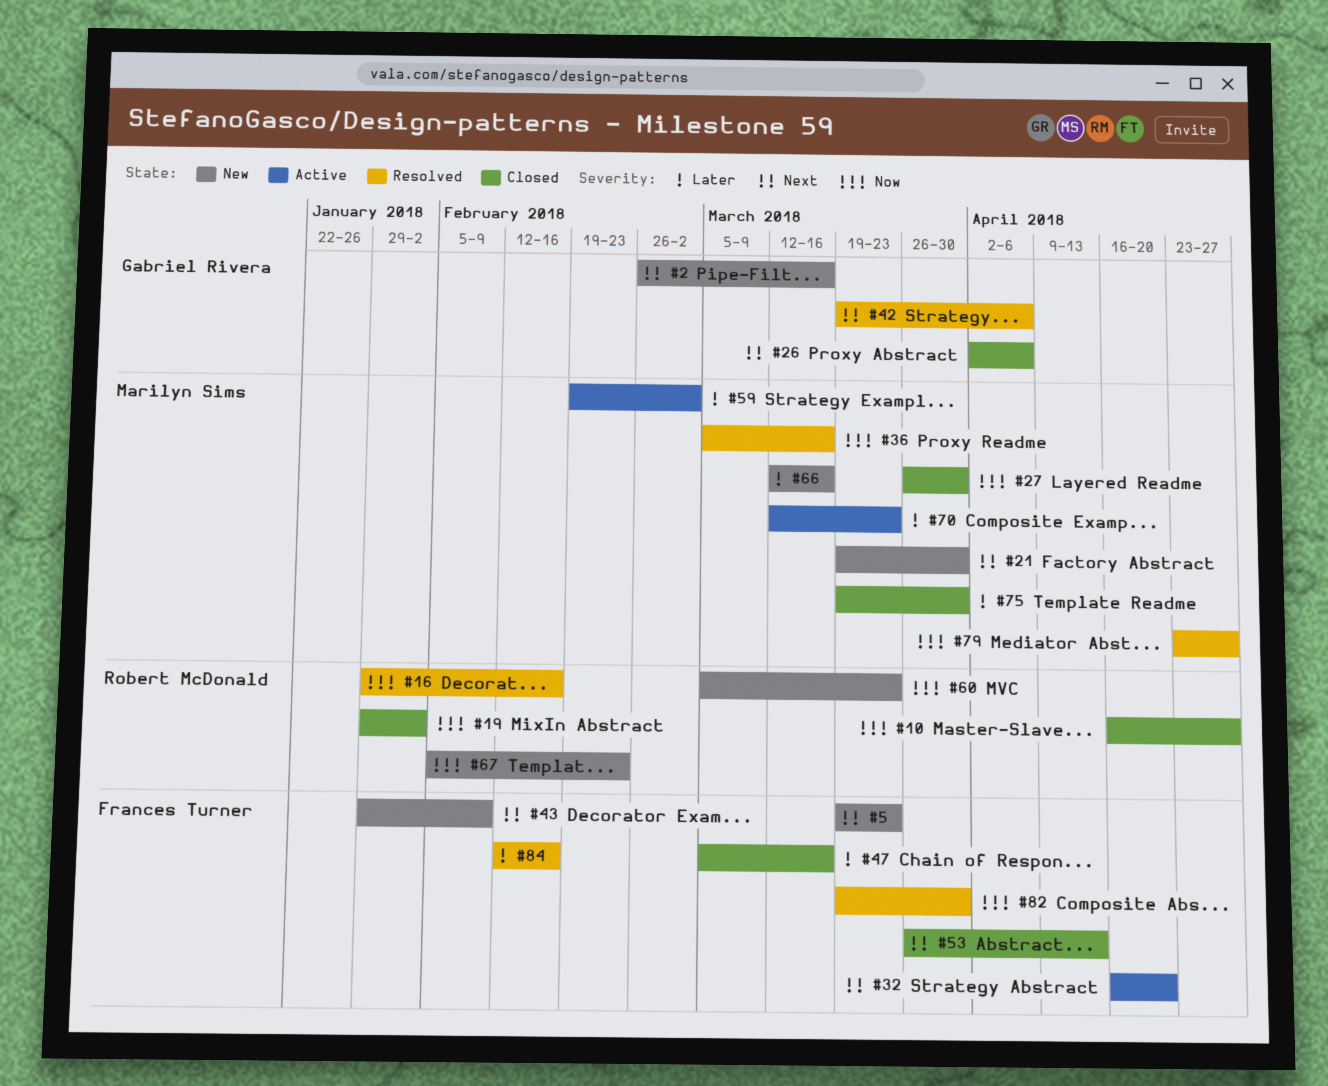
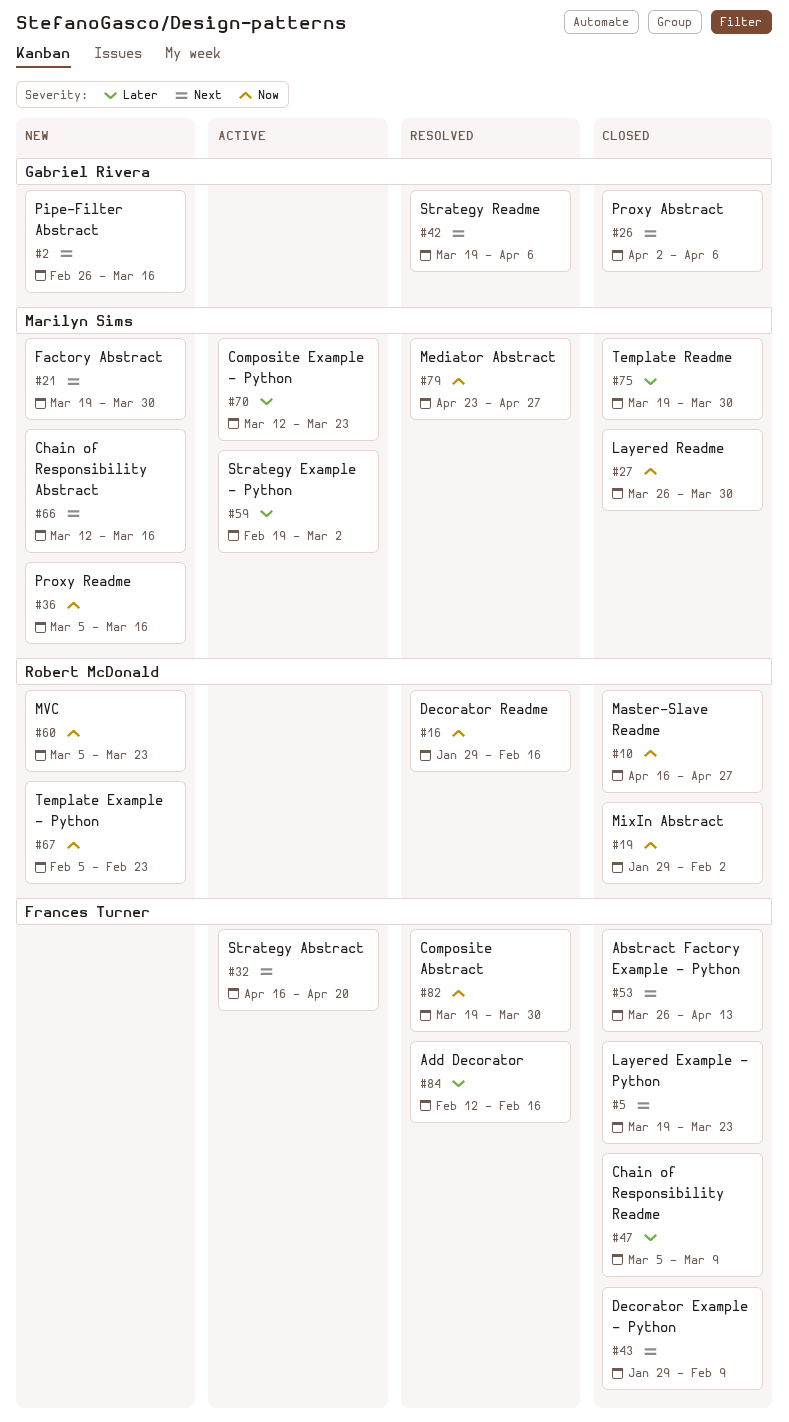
#5, status: New -> Closed
#36, status: Resolved -> New
#43, status: New -> Closed
#47, due: Mar 16 -> Mar 9
#66, priority: Later -> Next

